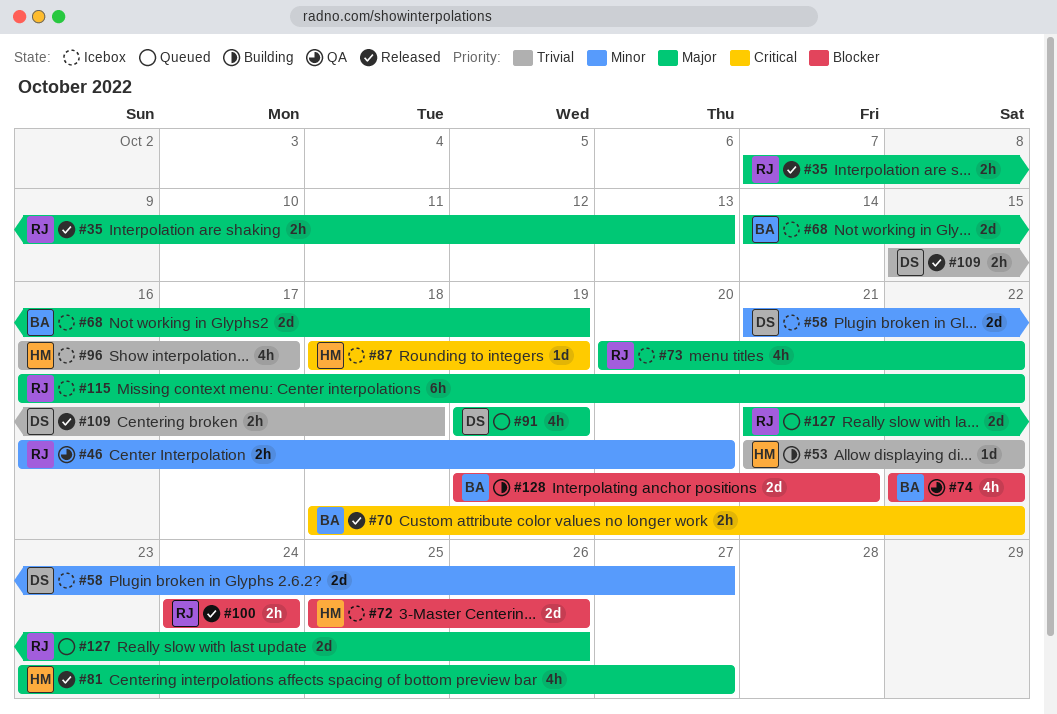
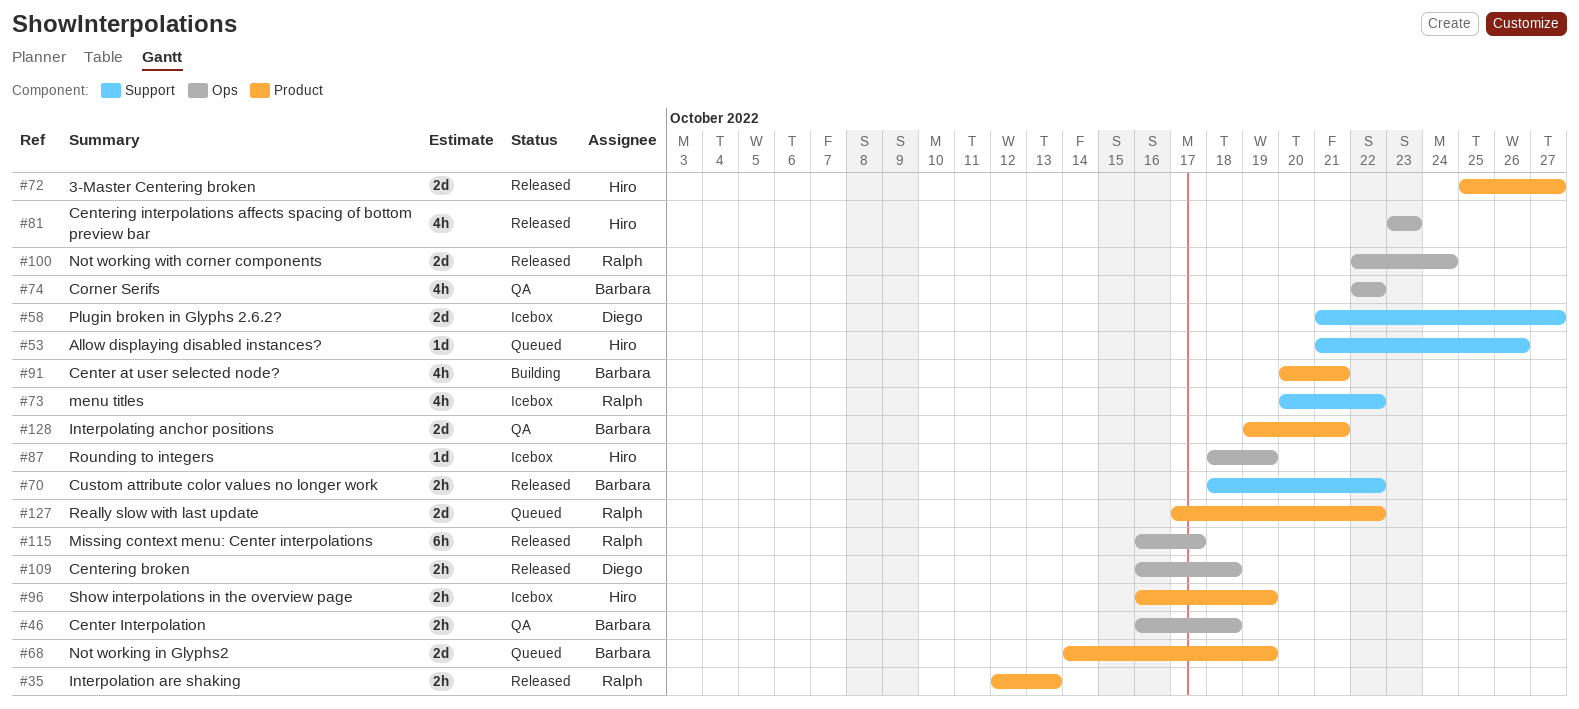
#35, start: Oct 7 -> Oct 12
#46, owner: Ralph -> Barbara
#46, due: Oct 20 -> Oct 18
#53, status: Building -> Queued
#53, due: Oct 22 -> Oct 26
#68, status: Icebox -> Queued
#72, status: Icebox -> Released
#72, due: Oct 26 -> Oct 27
#81, due: Oct 27 -> Oct 23
#91, status: Queued -> Building
#91, owner: Diego -> Barbara
#91, start: Oct 19 -> Oct 20
#91, due: Oct 19 -> Oct 21
#96, estimate: 4h -> 2h
#96, due: Oct 17 -> Oct 19
#100, estimate: 2h -> 2d
#100, start: Oct 24 -> Oct 22
#109, start: Oct 15 -> Oct 16
#115, status: Icebox -> Released
#115, due: Oct 22 -> Oct 17
#127, start: Oct 21 -> Oct 17
#127, due: Oct 26 -> Oct 22
#128, status: Building -> QA

